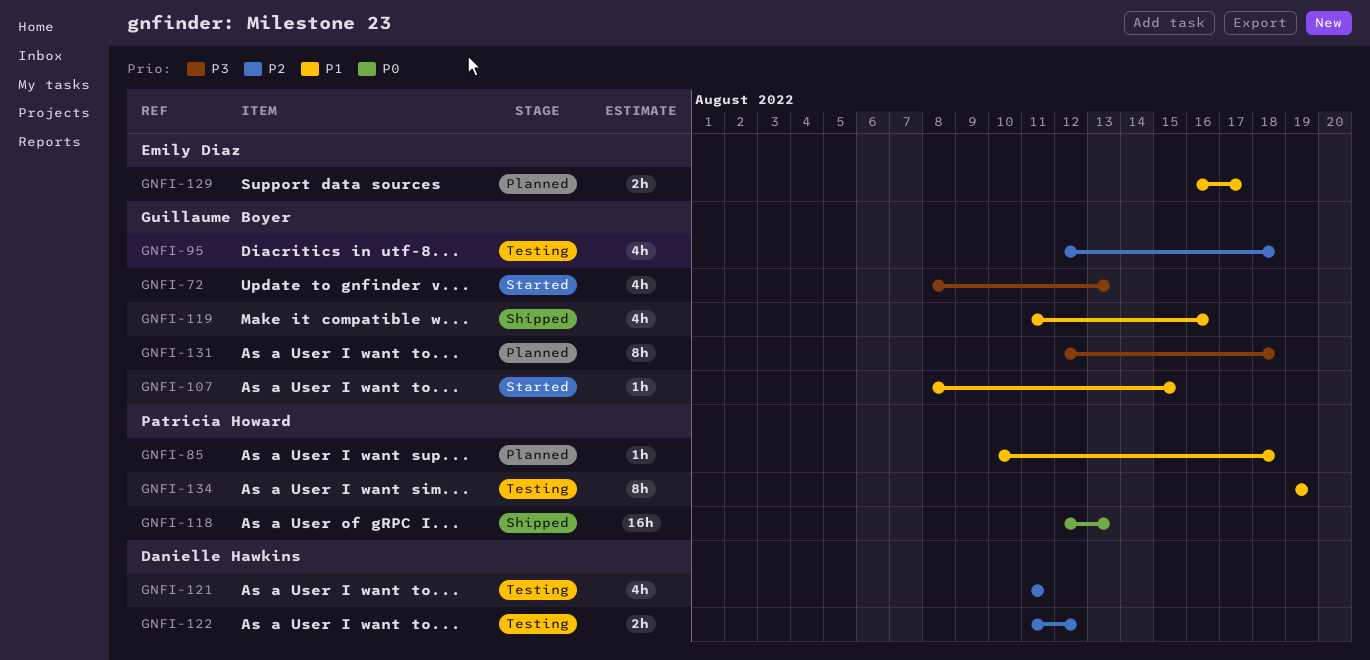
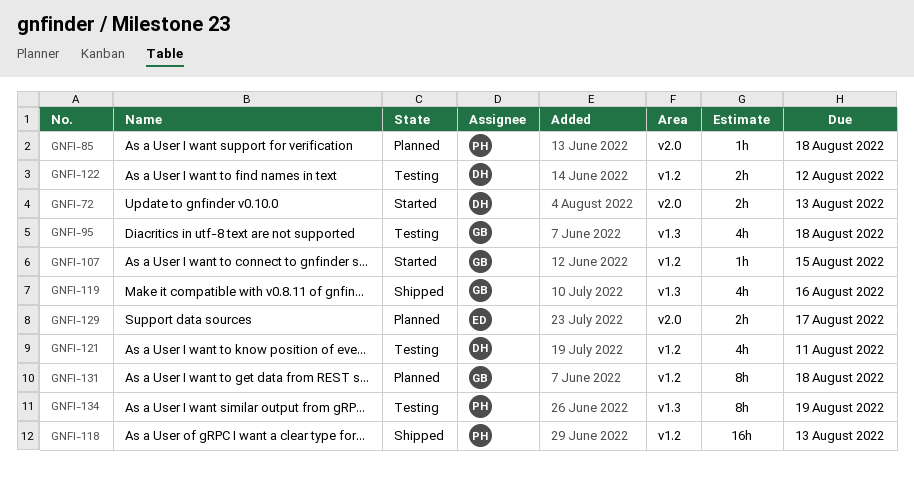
GNFI-72, owner: Guillaume Boyer -> Danielle Hawkins
GNFI-72, estimate: 4h -> 2h

